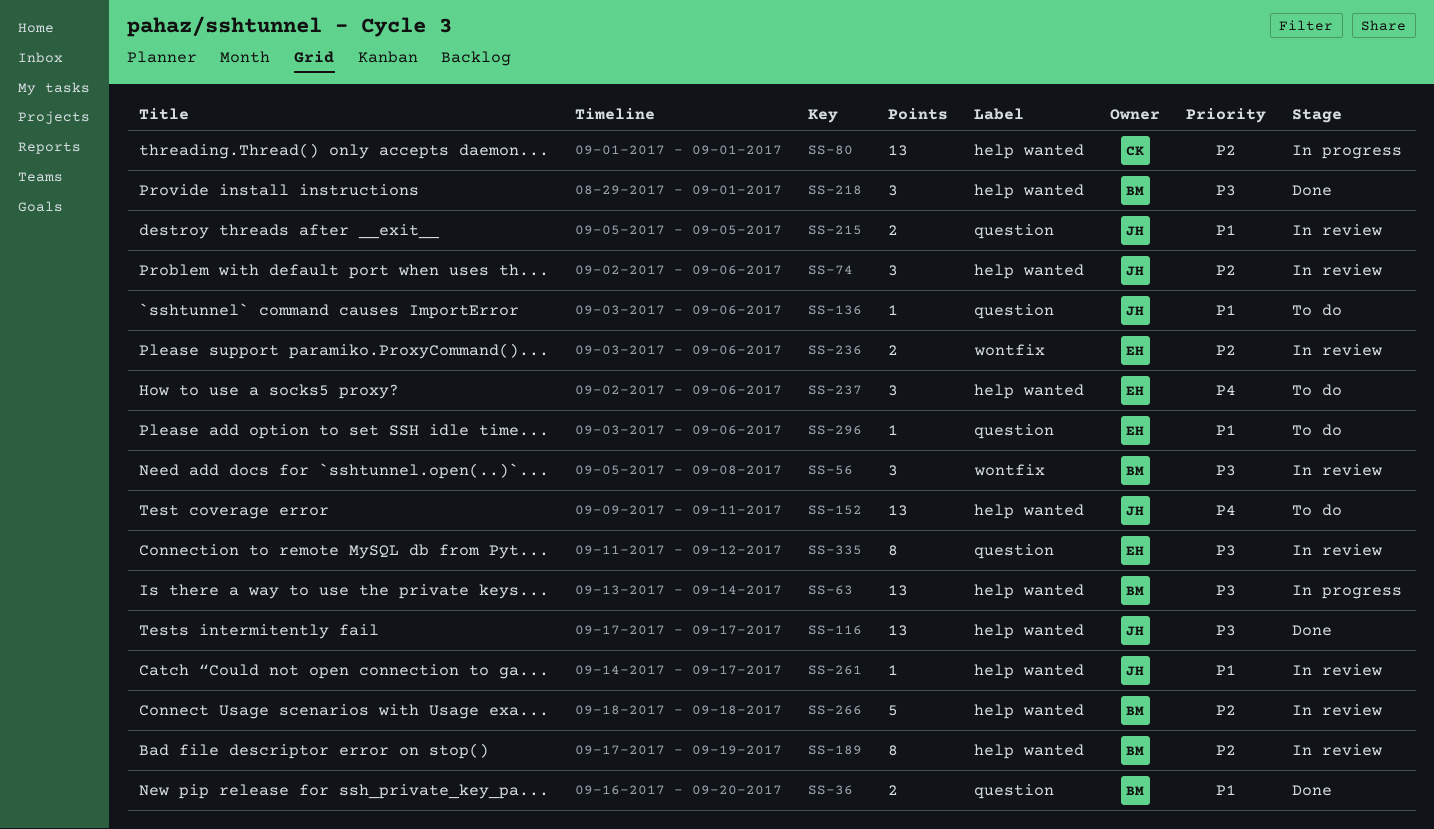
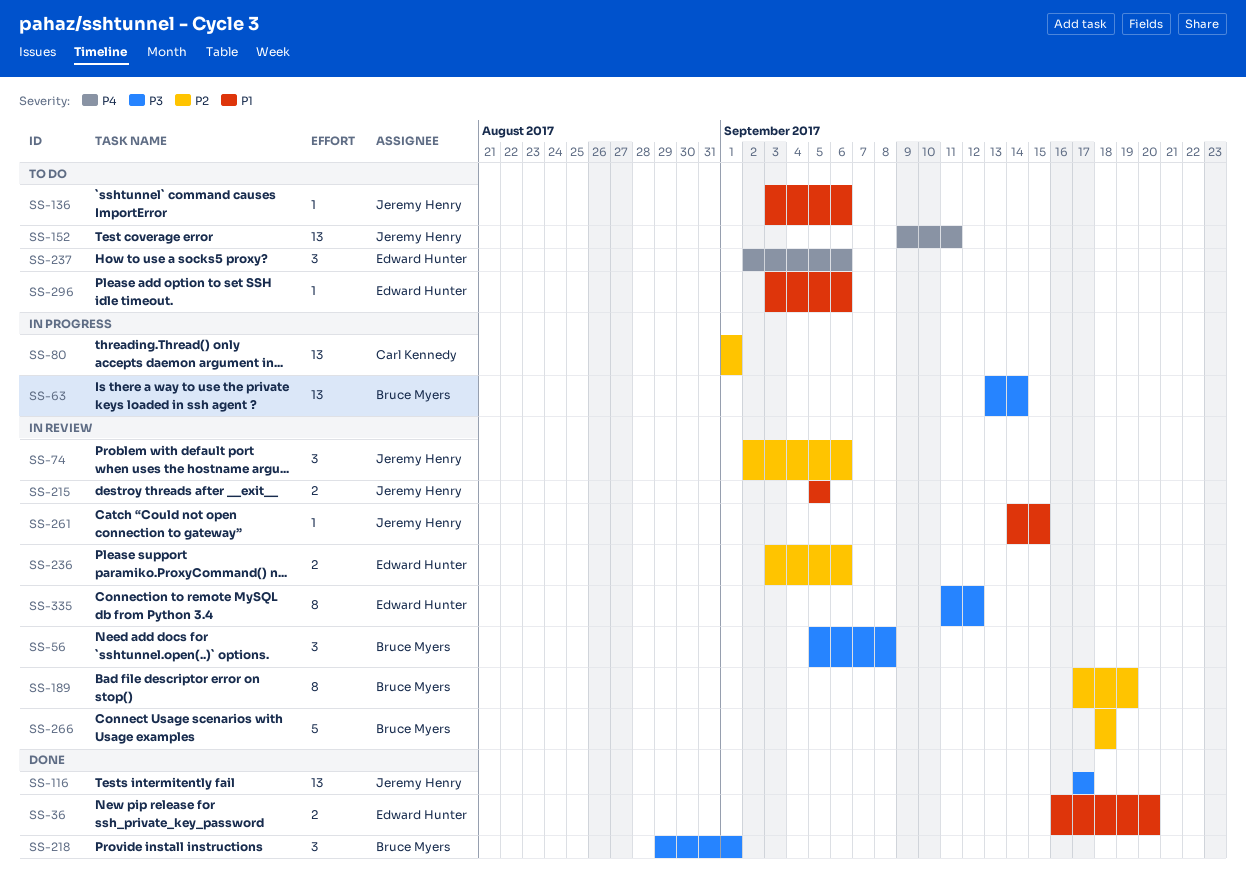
SS-36, owner: Bruce Myers -> Edward Hunter
SS-261, due: Sep 17 -> Sep 15

